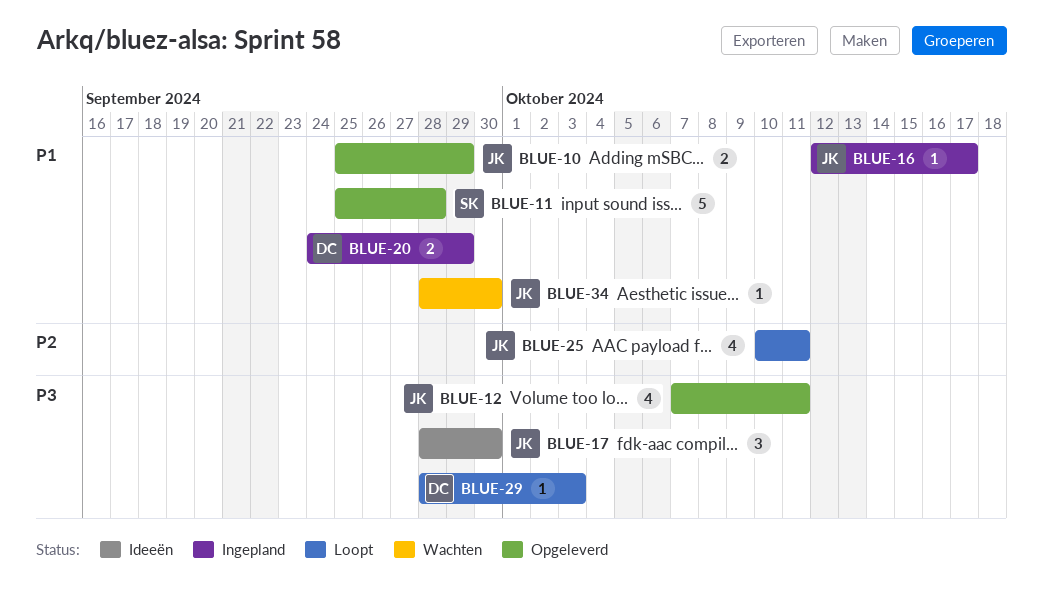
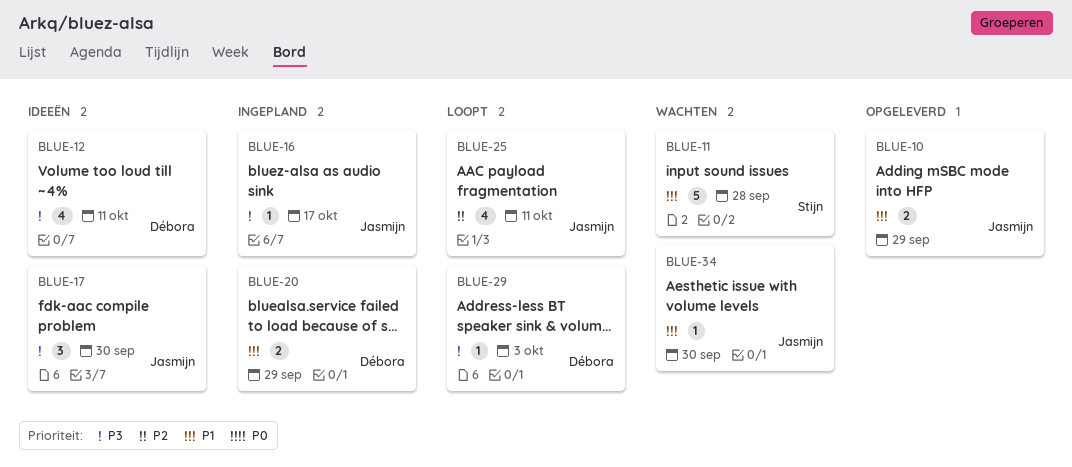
BLUE-11, status: Opgeleverd -> Wachten
BLUE-12, status: Opgeleverd -> Ideeën
BLUE-12, owner: Jasmijn -> Débora
BLUE-16, priority: P1 -> P3

